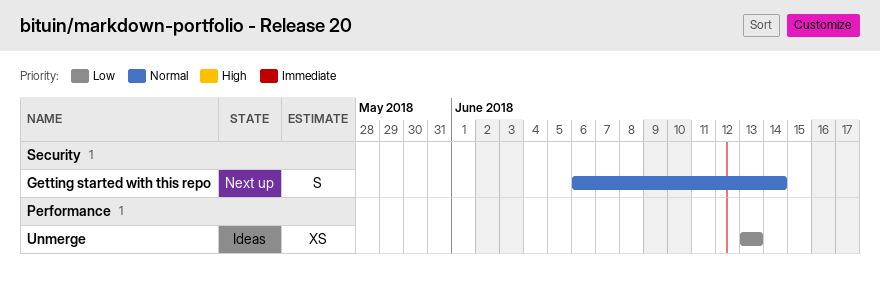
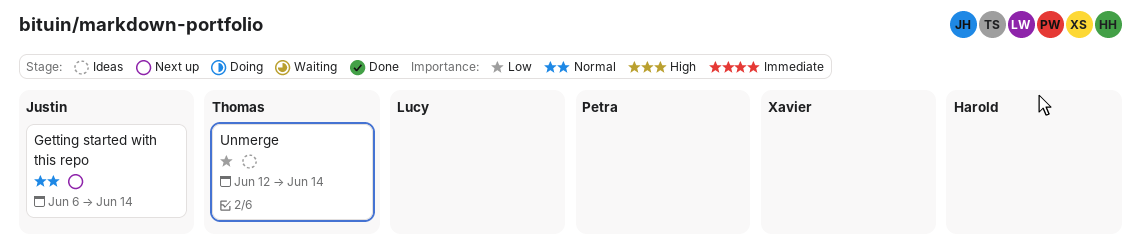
Unmerge, start: Jun 13 -> Jun 12
Unmerge, due: Jun 13 -> Jun 14

